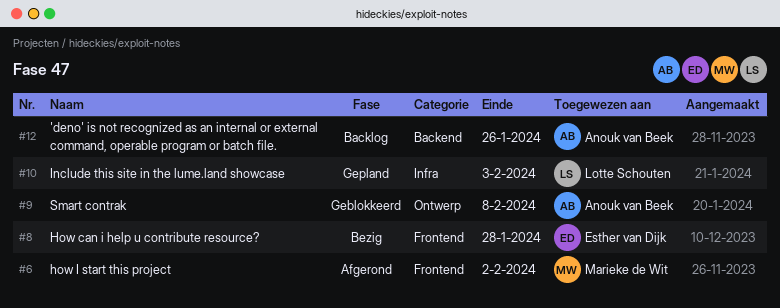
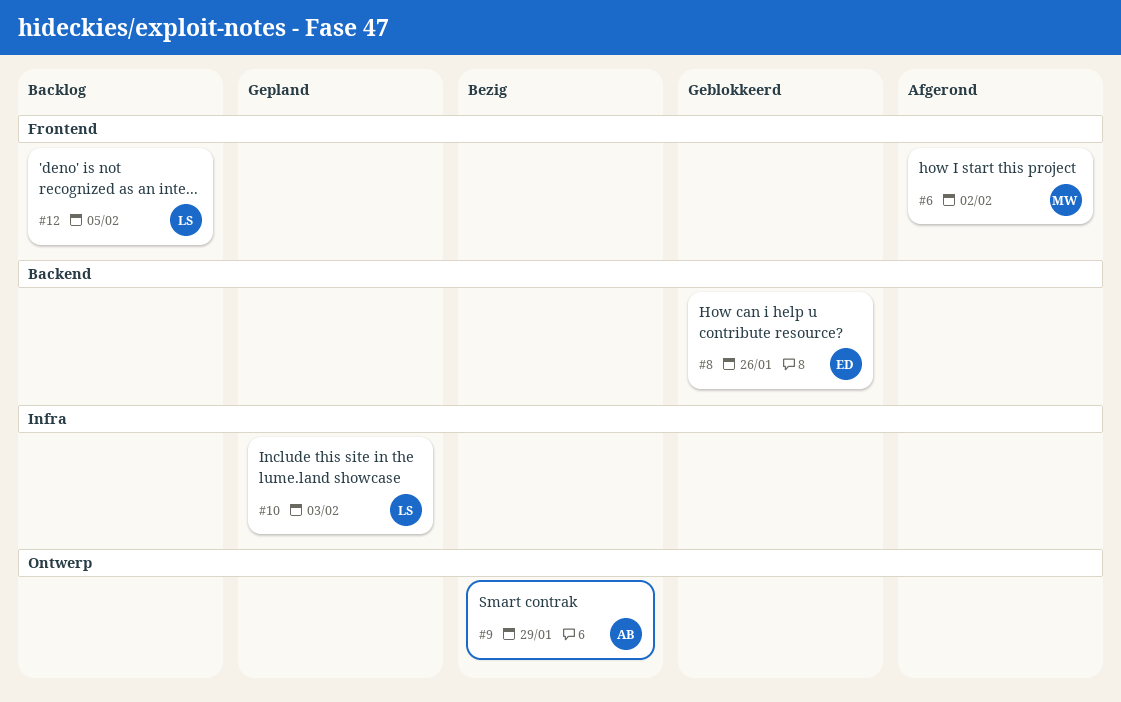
#8, status: Bezig -> Geblokkeerd
#8, label: Frontend -> Backend
#8, due: Jan 28 -> Jan 26
#9, status: Geblokkeerd -> Bezig
#9, due: Feb 8 -> Jan 29
#12, owner: Anouk van Beek -> Lotte Schouten
#12, label: Backend -> Frontend
#12, due: Jan 26 -> Feb 5

